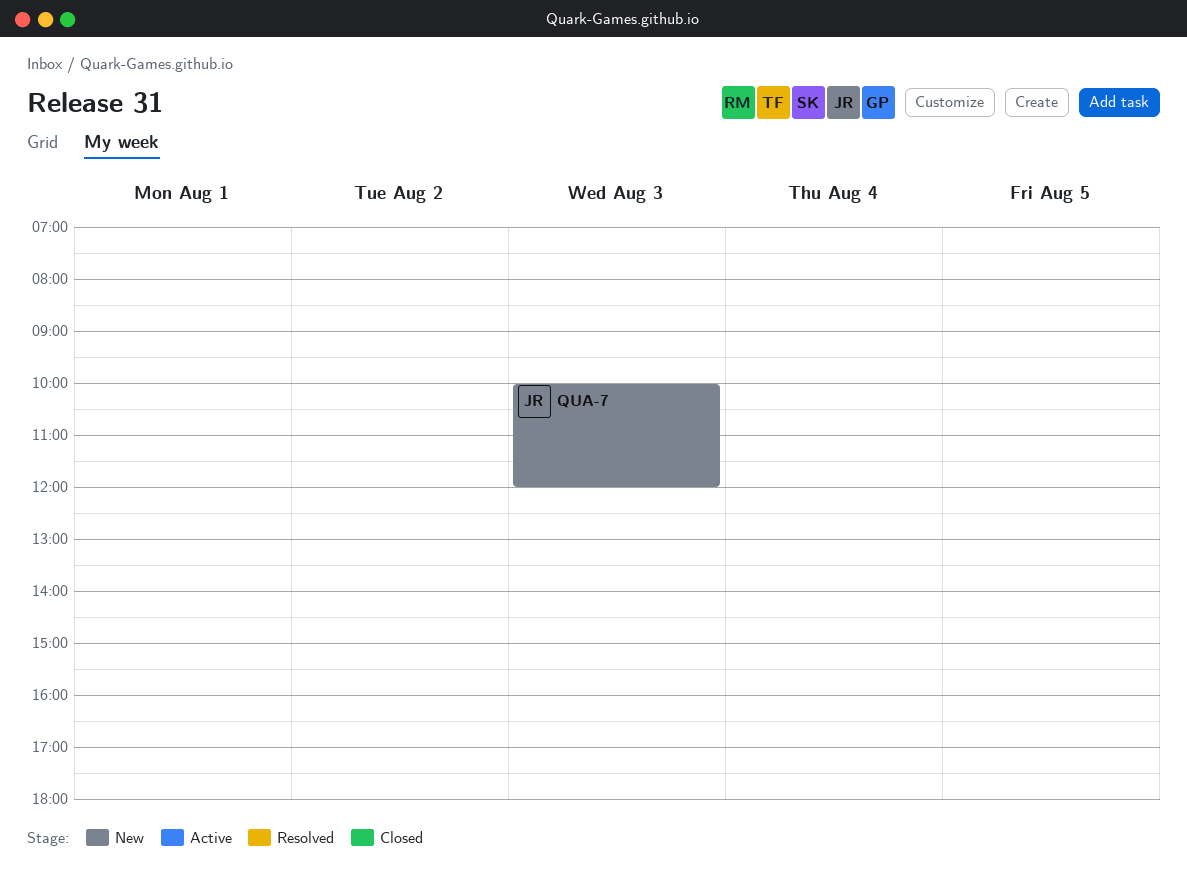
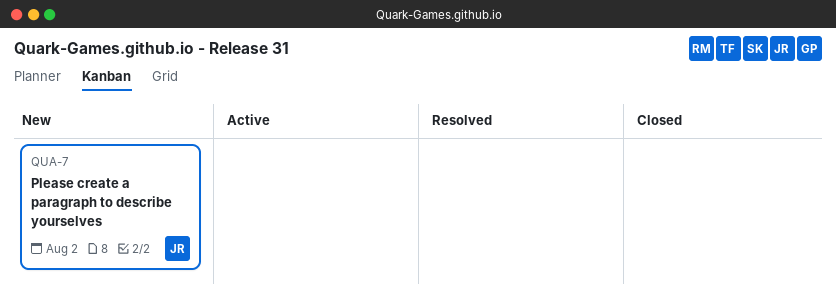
QUA-7, day: Aug 3 -> Aug 2

